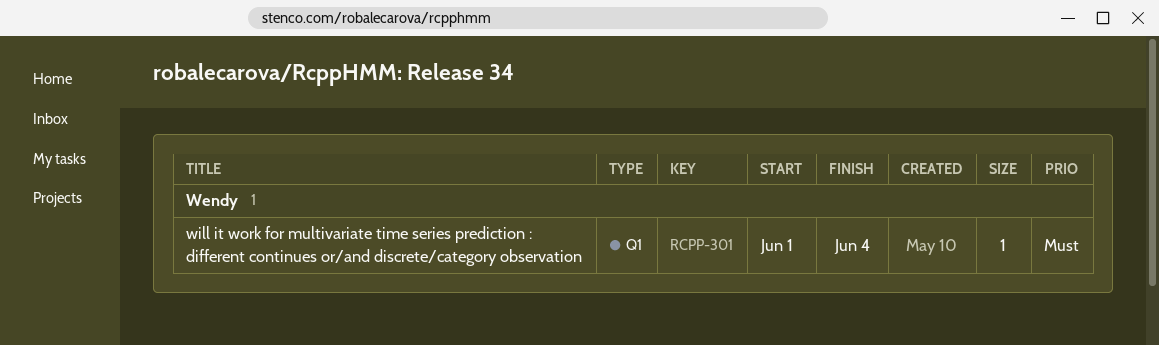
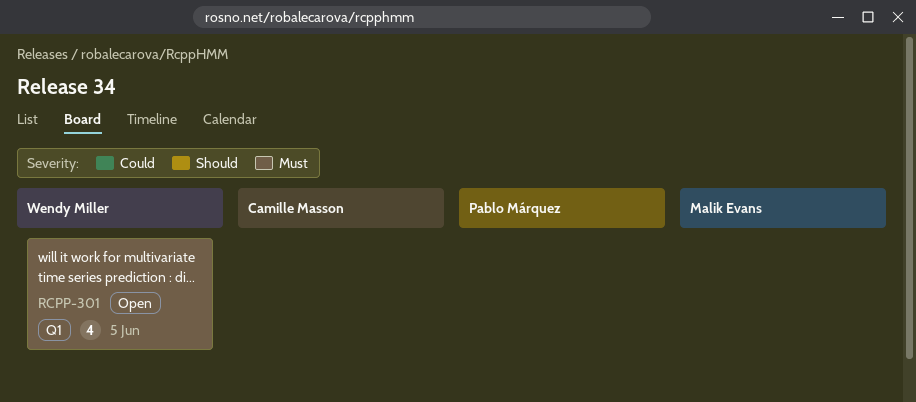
RCPP-301, estimate: 1 -> 4
RCPP-301, due: Jun 4 -> Jun 5

